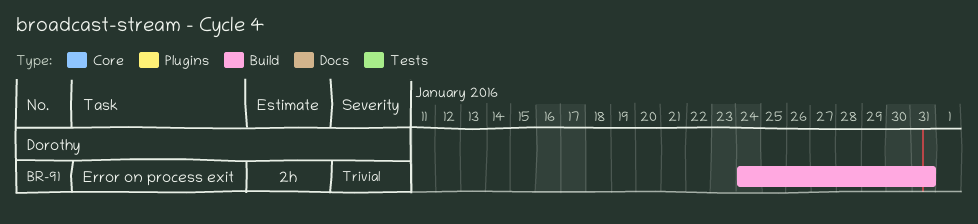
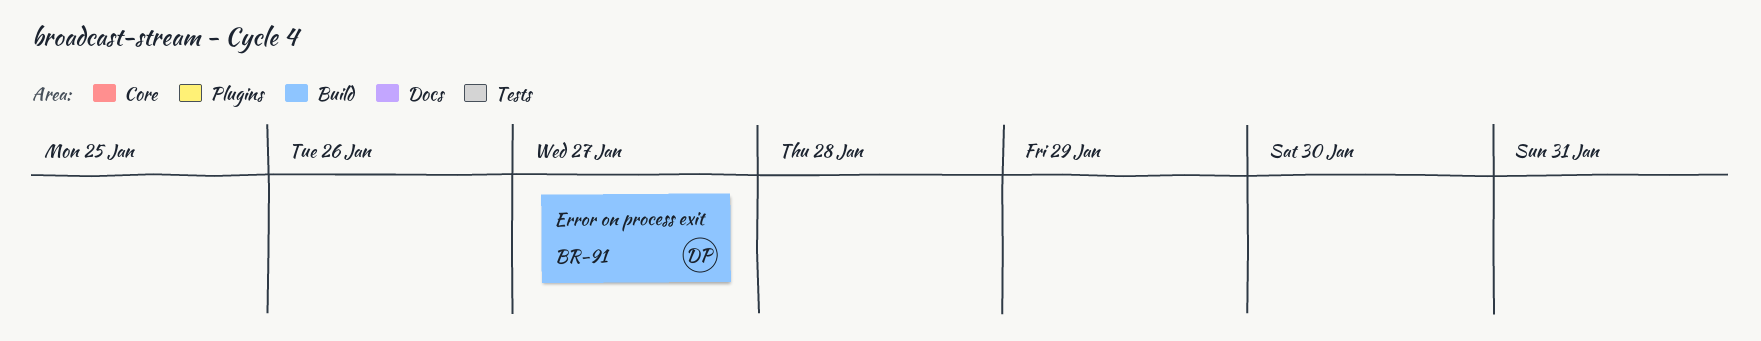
BR-91, due: Jan 31 -> Jan 27

